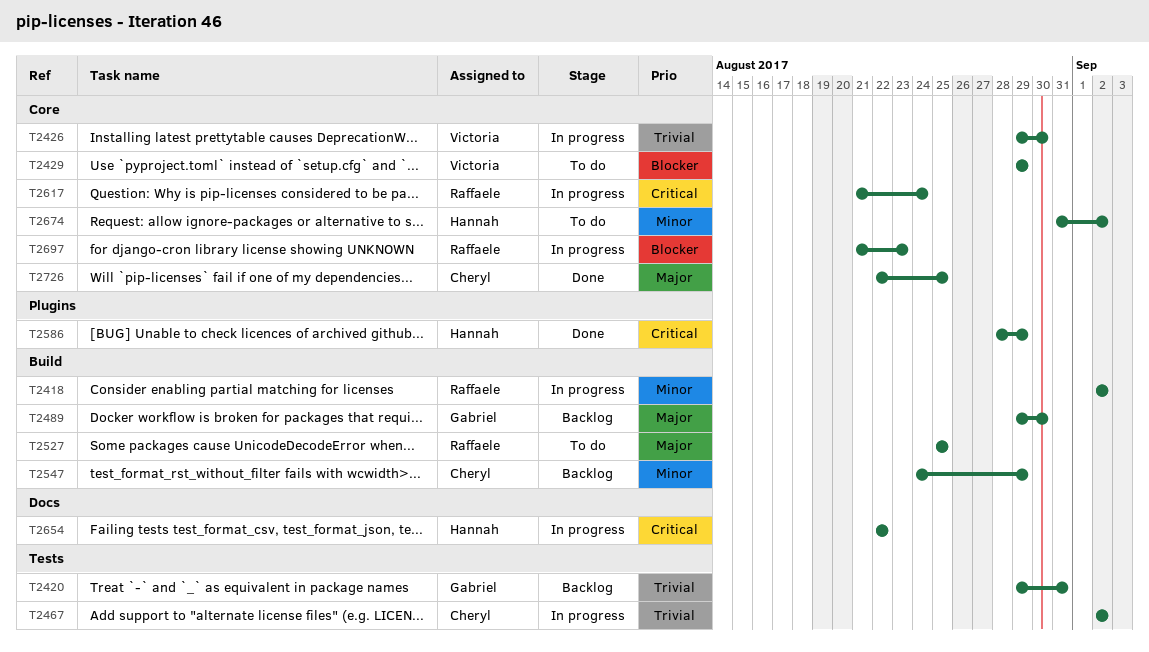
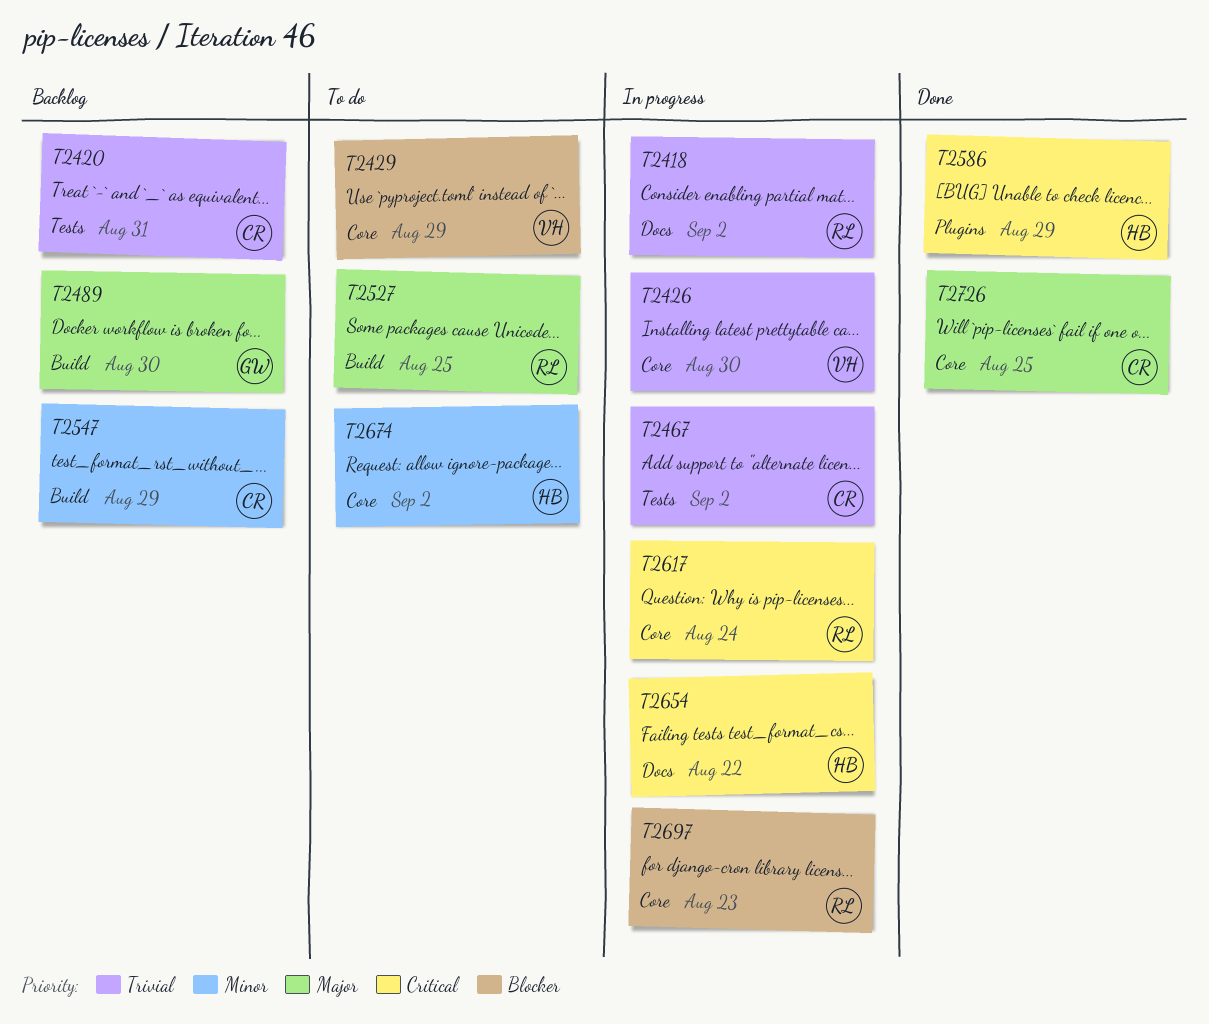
T2418, priority: Minor -> Trivial
T2418, label: Build -> Docs
T2420, owner: Gabriel -> Cheryl

